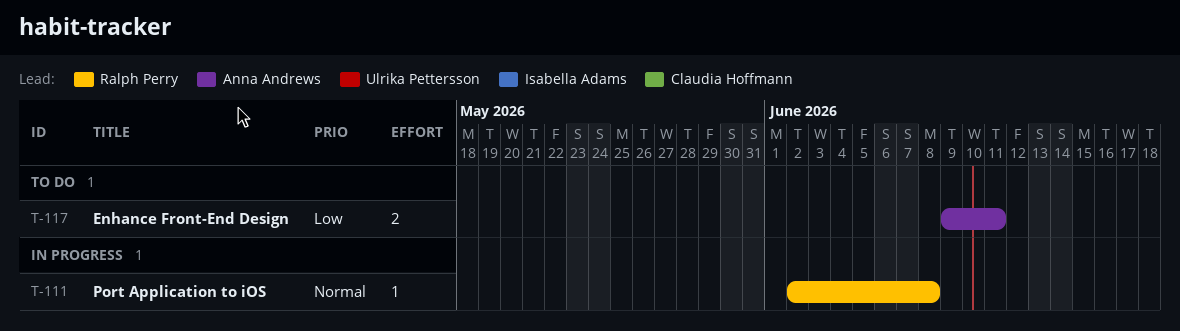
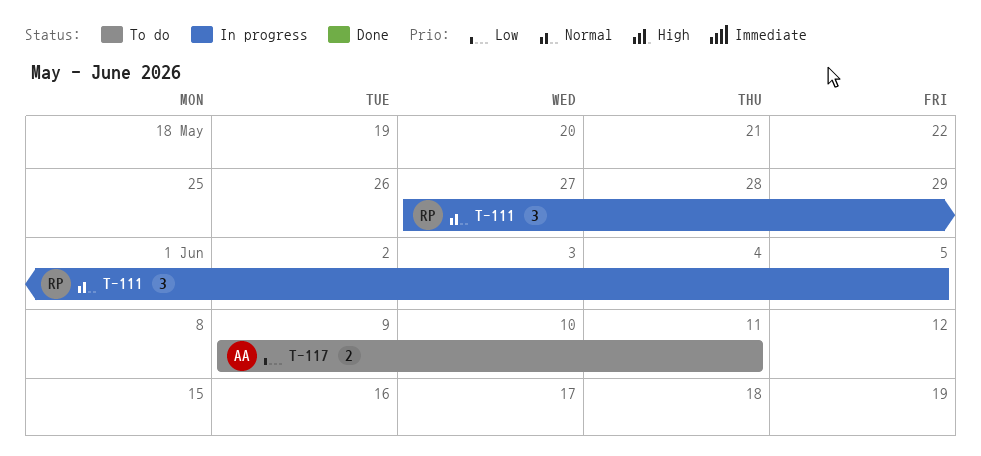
T-111, estimate: 1 -> 3
T-111, start: Jun 2 -> May 27
T-111, due: Jun 8 -> Jun 5

